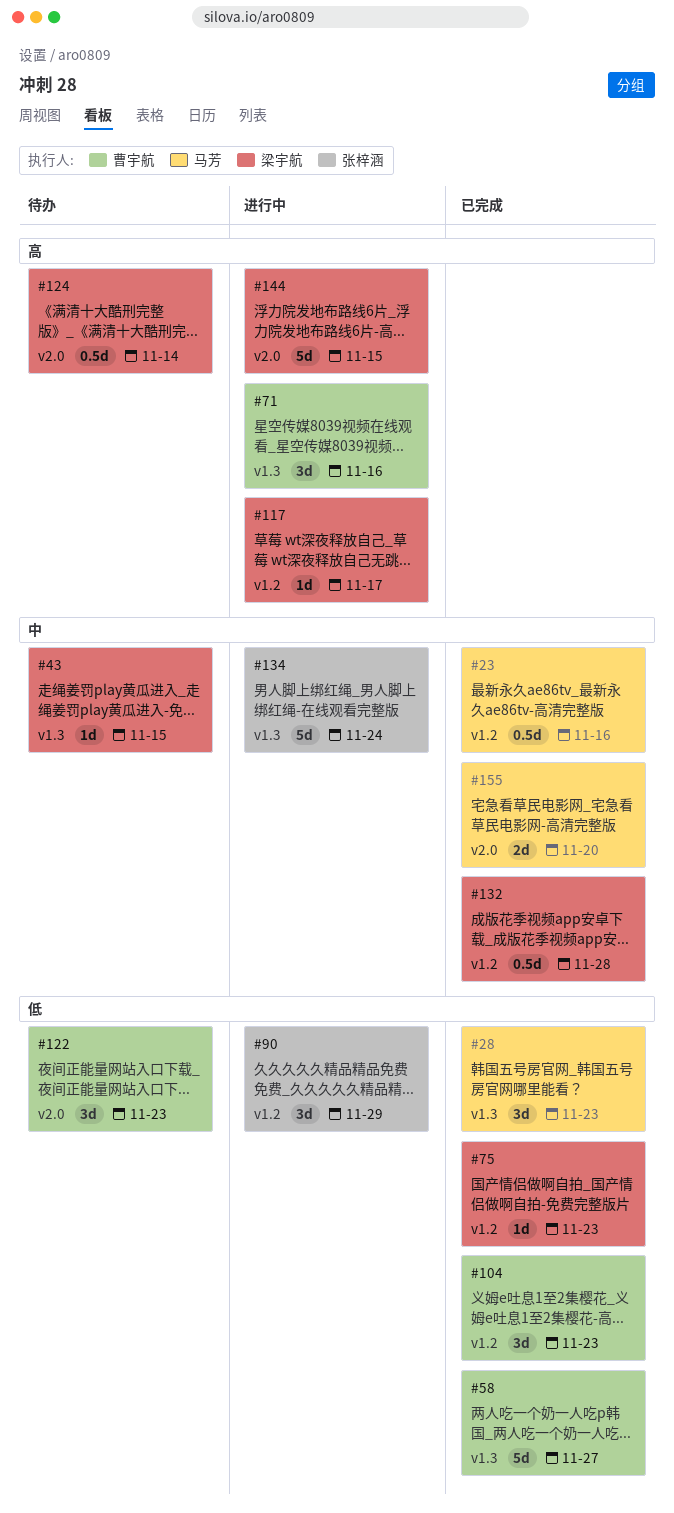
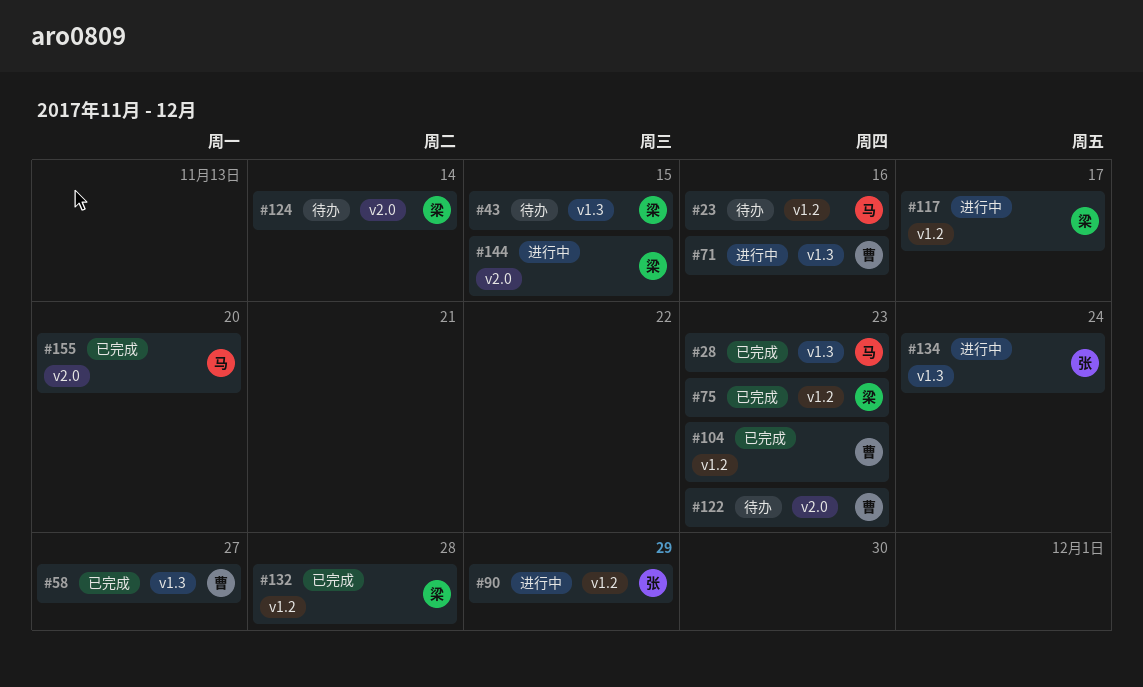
#23, status: 已完成 -> 待办

